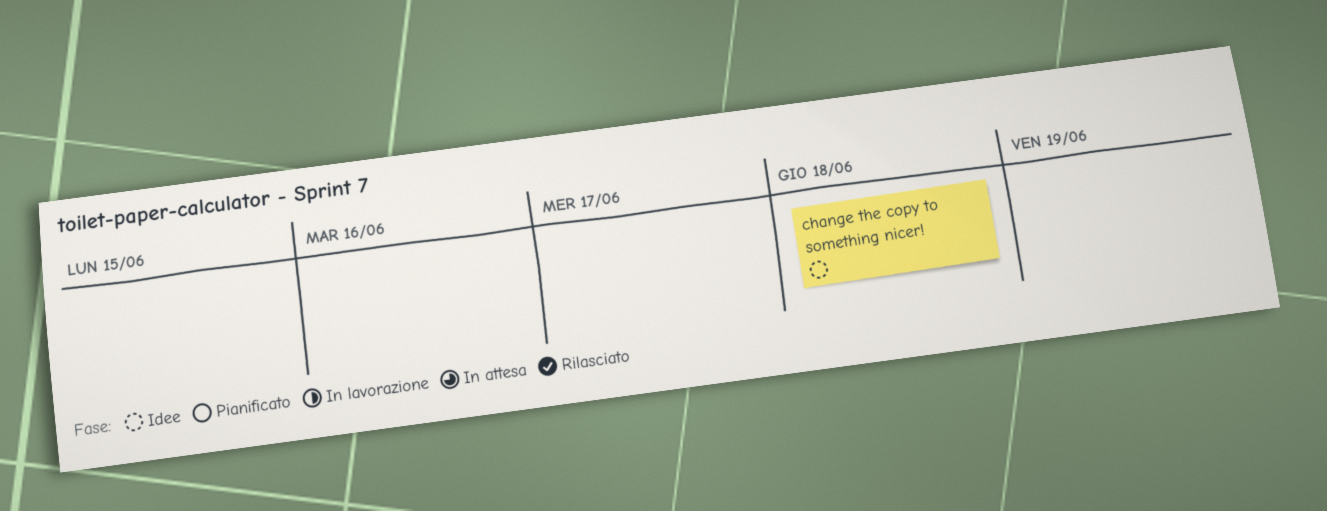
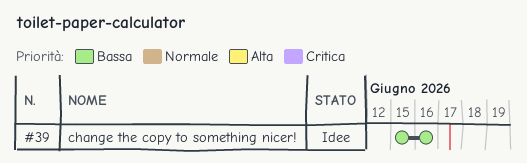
change the copy to something nicer!, due: Jun 18 -> Jun 16

